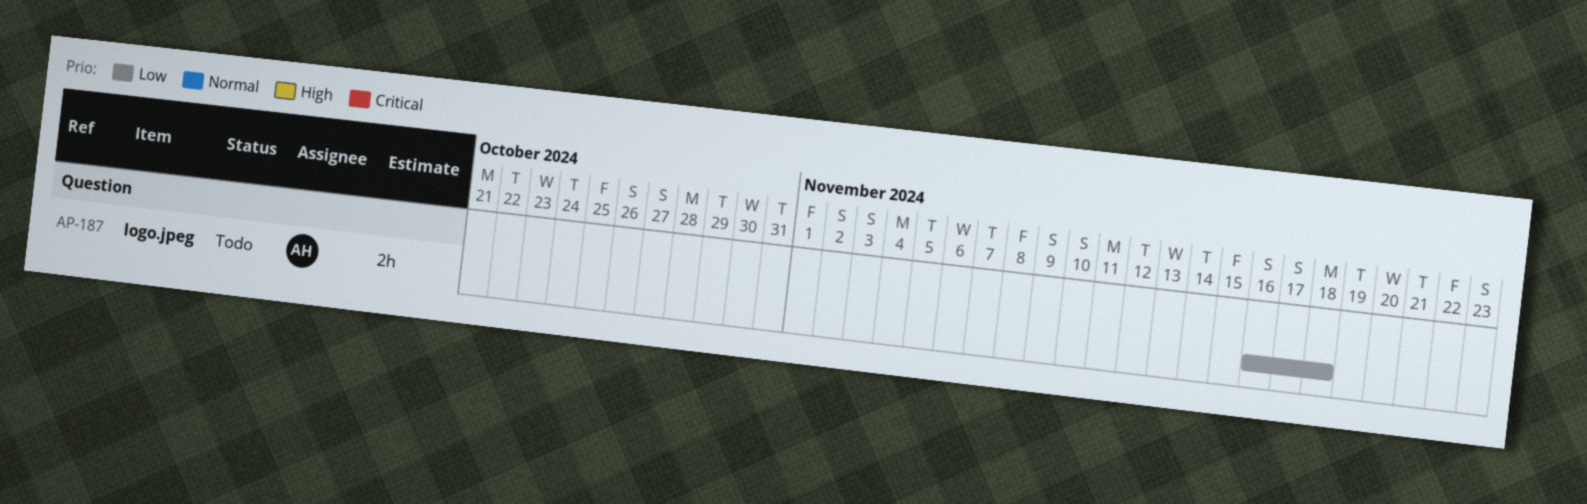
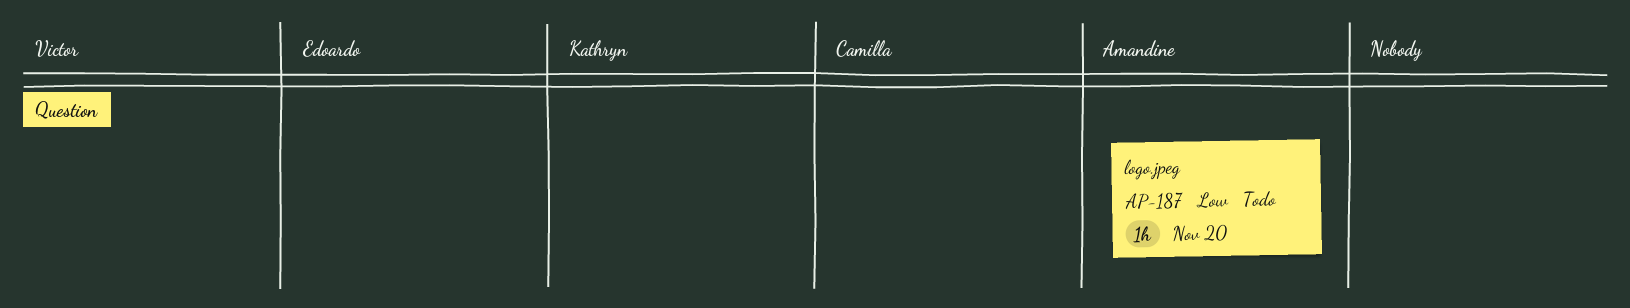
AP-187, estimate: 2h -> 1h
AP-187, due: Nov 18 -> Nov 20

